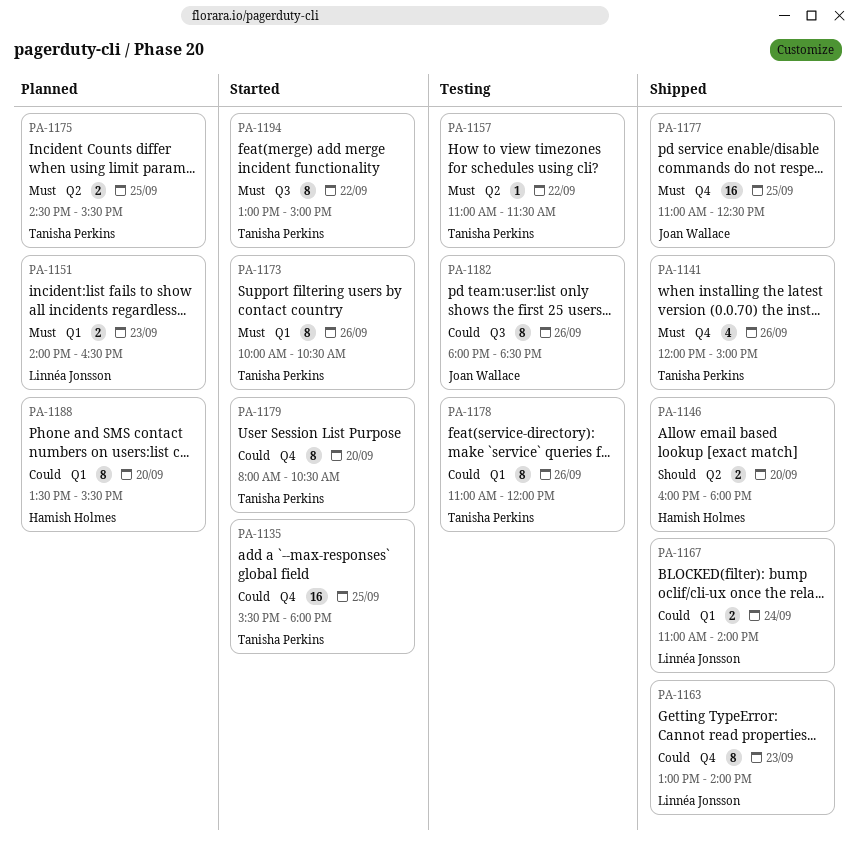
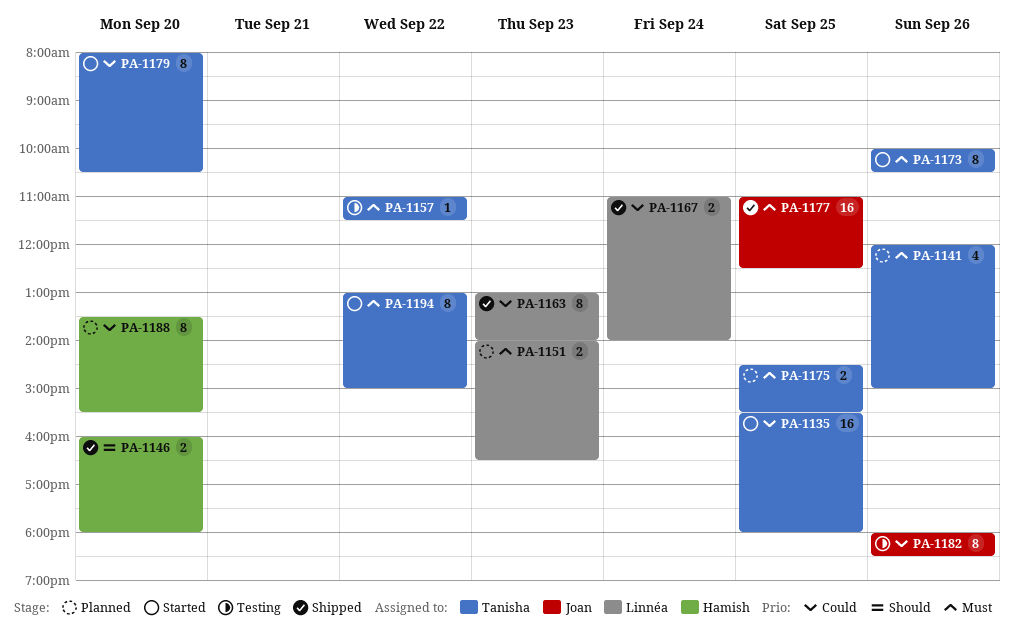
PA-1141, status: Shipped -> Planned
PA-1178: present -> none

